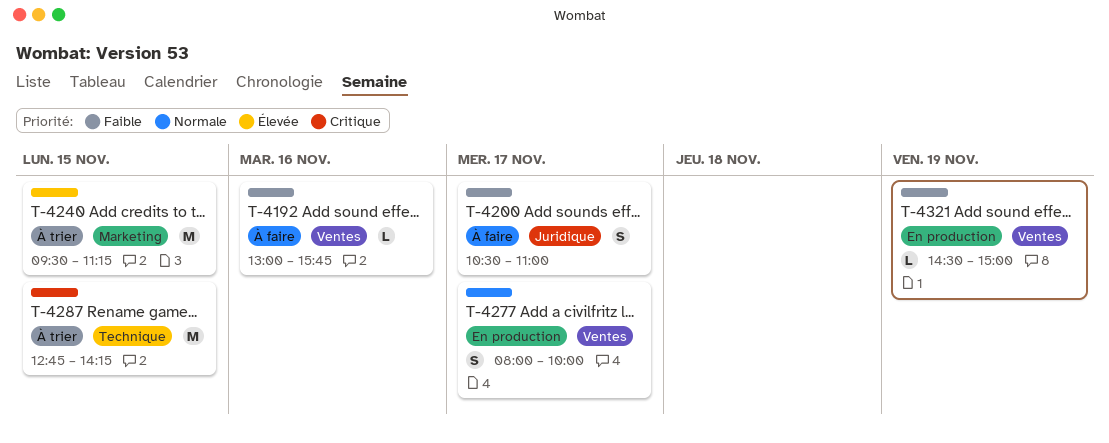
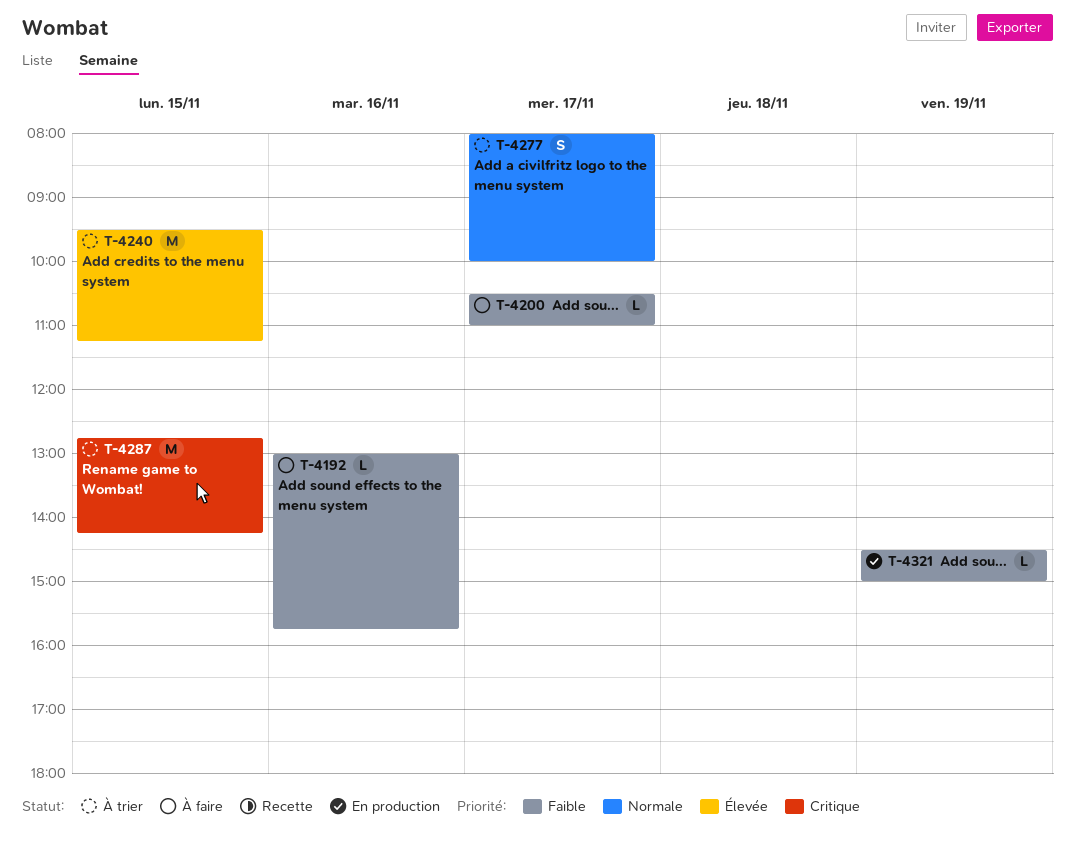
T-4200, estimate: S -> L
T-4277, status: En production -> À trier

